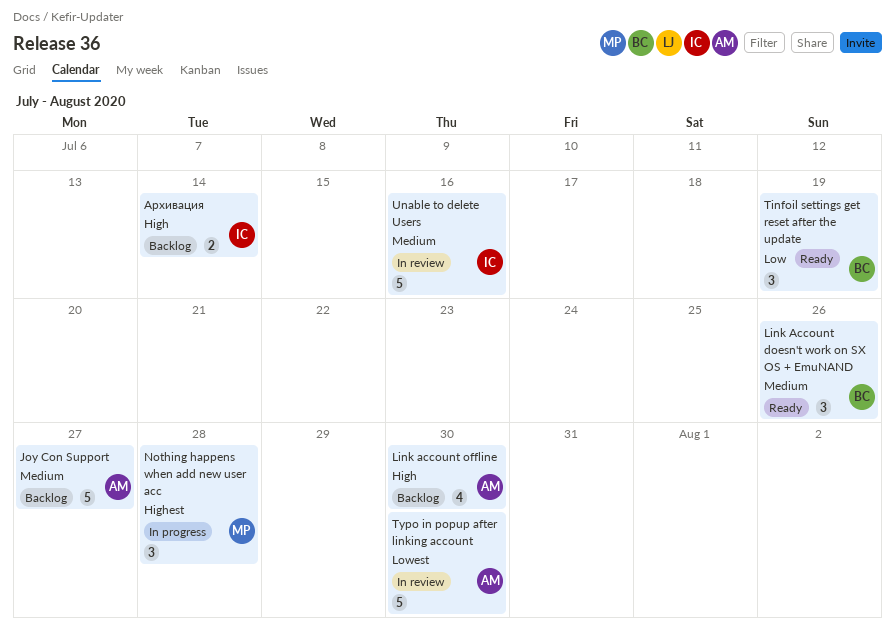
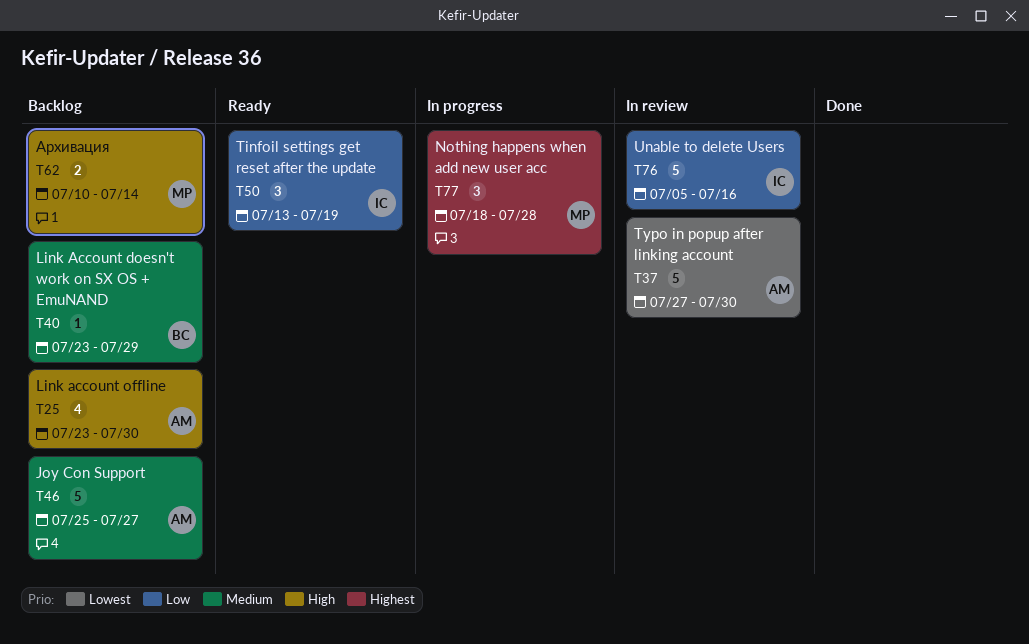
Link Account doesn't work on SX OS + EmuNAND, status: Ready -> Backlog
Link Account doesn't work on SX OS + EmuNAND, estimate: 3 -> 1
Link Account doesn't work on SX OS + EmuNAND, due: Jul 26 -> Jul 29
Tinfoil settings get reset after the update, owner: BC -> IC
Unable to delete Users, priority: Medium -> Low
Архивация, owner: IC -> MP

